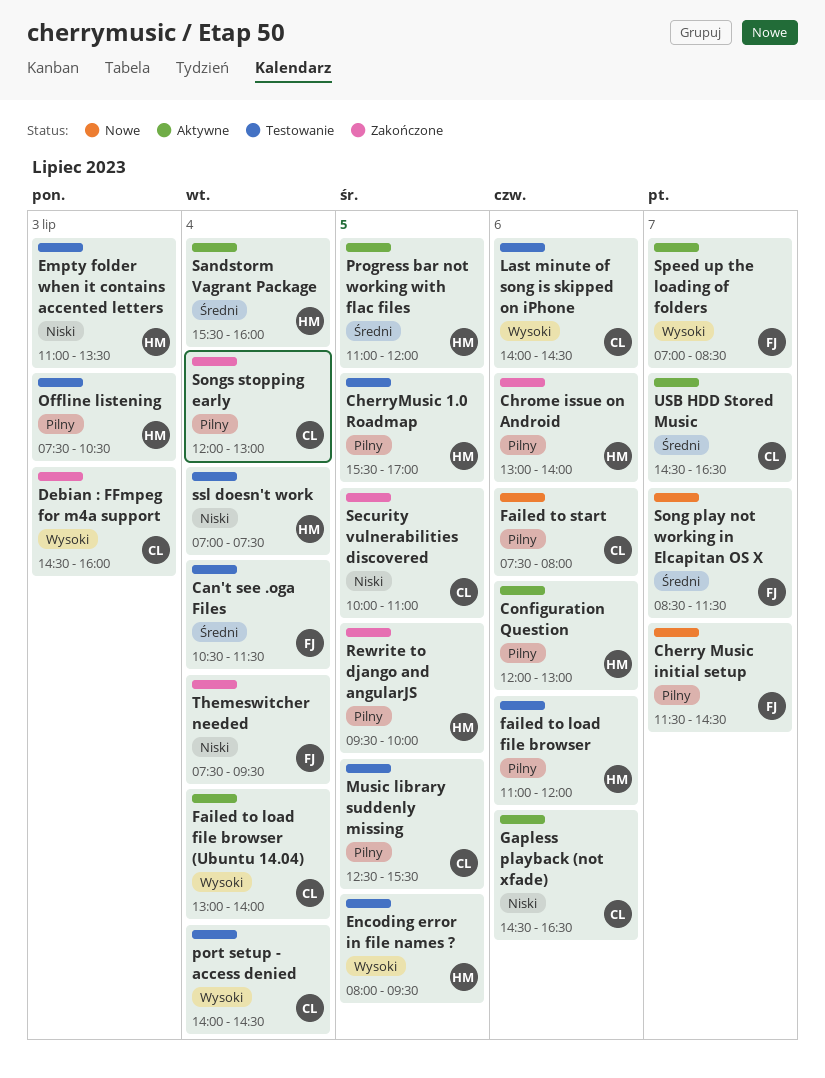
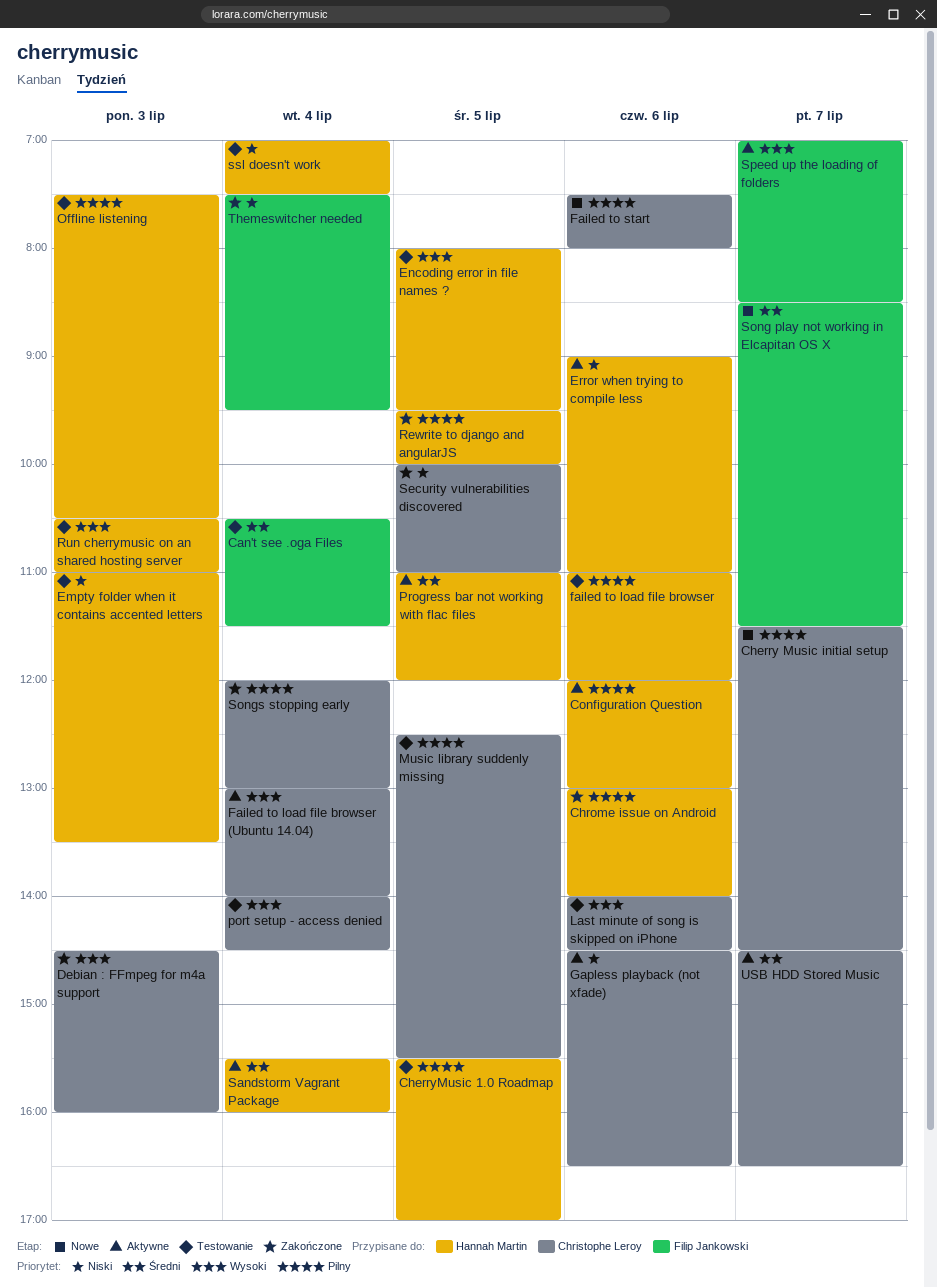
Cherry Music initial setup, owner: Filip Jankowski -> Christophe Leroy
Error when trying to compile less: none -> present
Run cherrymusic on an shared hosting server: none -> present

